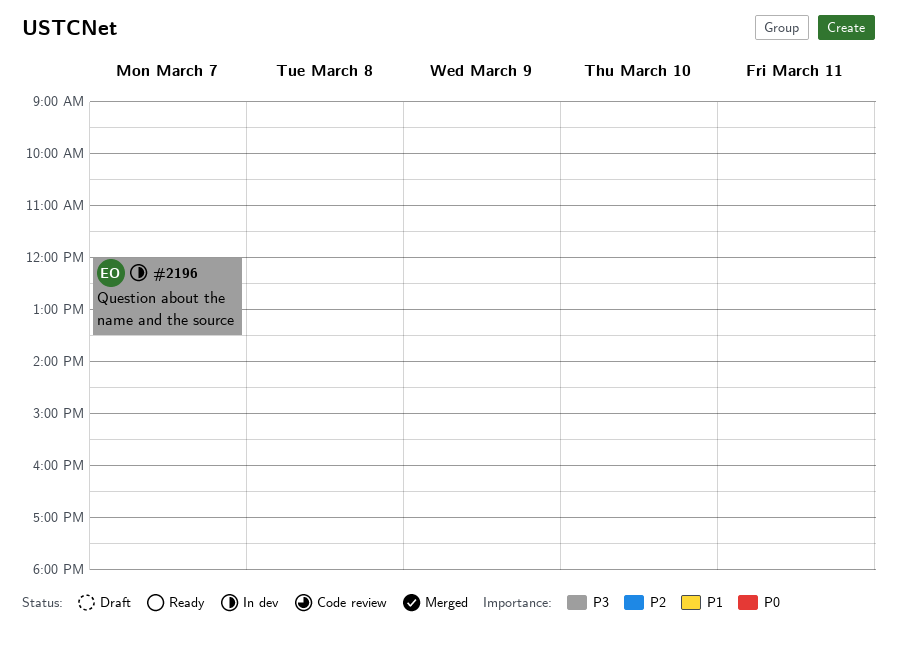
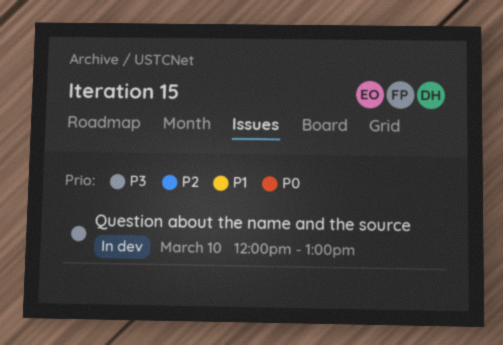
Question about the name and the source, day: Mar 7 -> Mar 10
Question about the name and the source, ends: 13:30 -> 13:00

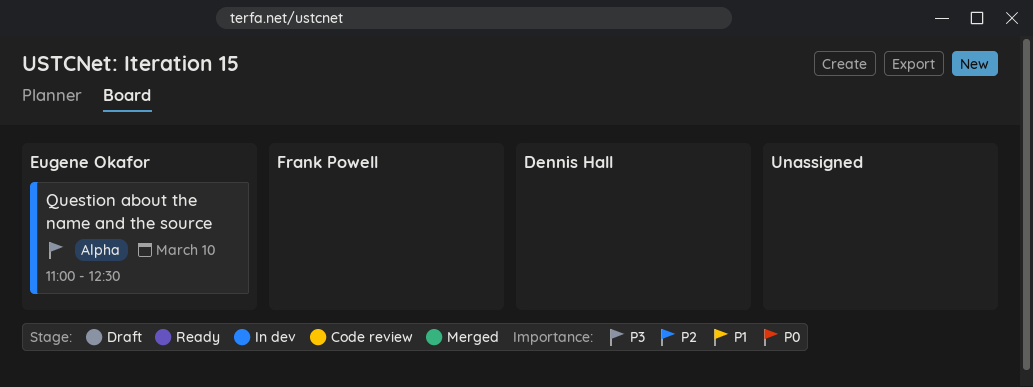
Question about the name and the source, begins: 12:00 -> 11:00
Question about the name and the source, ends: 13:00 -> 12:30

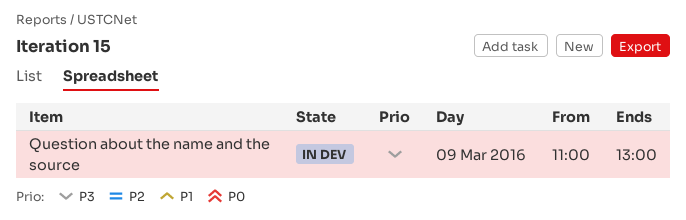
Question about the name and the source, day: Mar 10 -> Mar 9
Question about the name and the source, ends: 12:30 -> 13:00

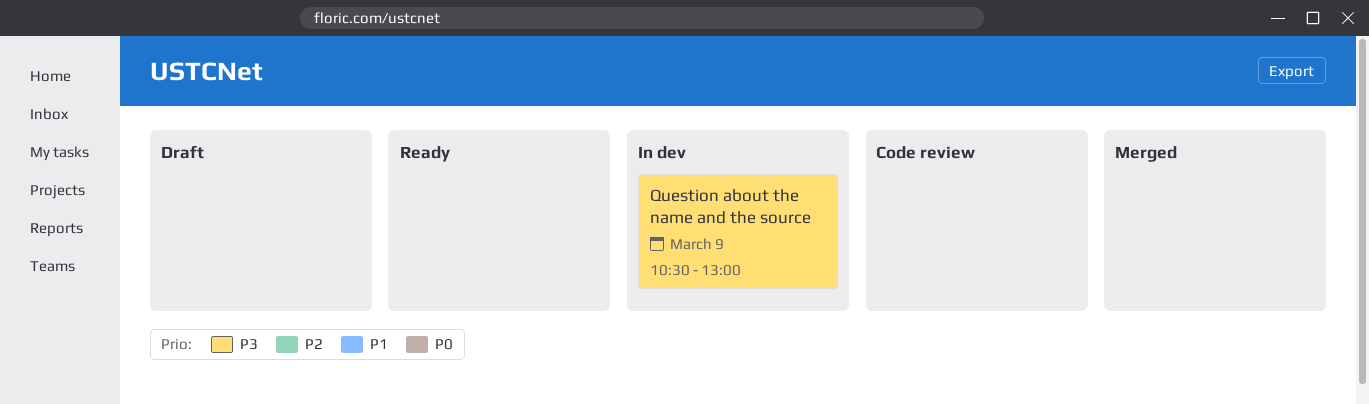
Question about the name and the source, begins: 11:00 -> 10:30

